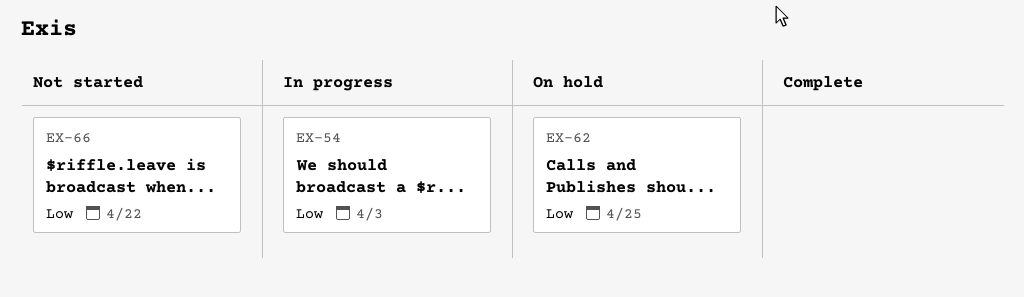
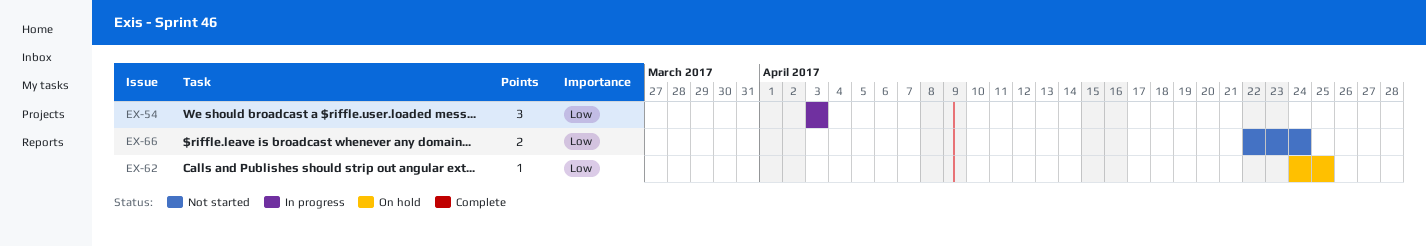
EX-66, due: Apr 22 -> Apr 24

